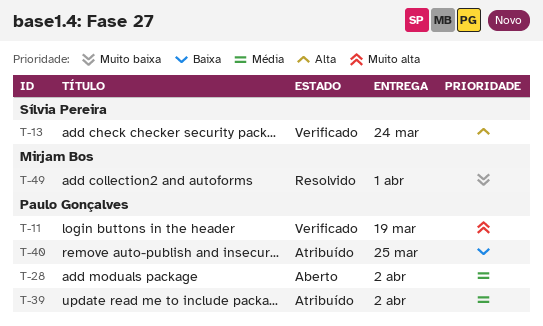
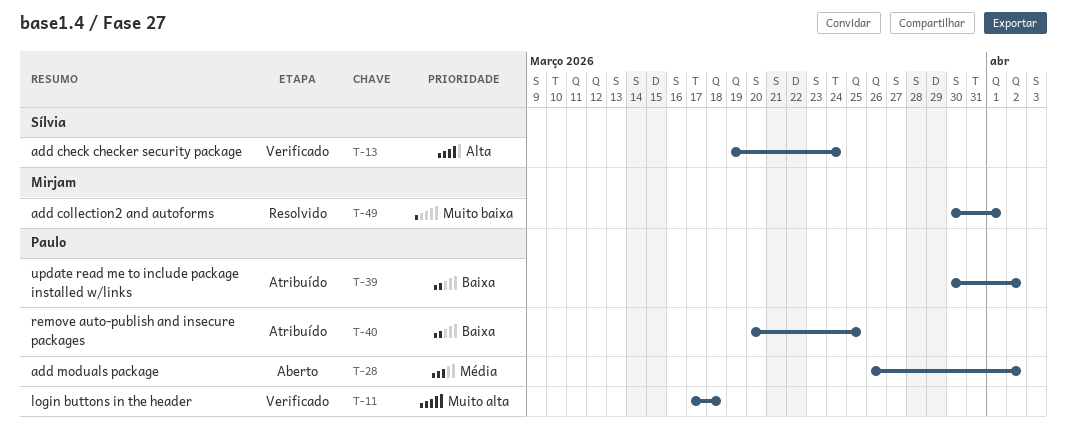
T-11, due: Mar 19 -> Mar 18
T-39, priority: Média -> Baixa

